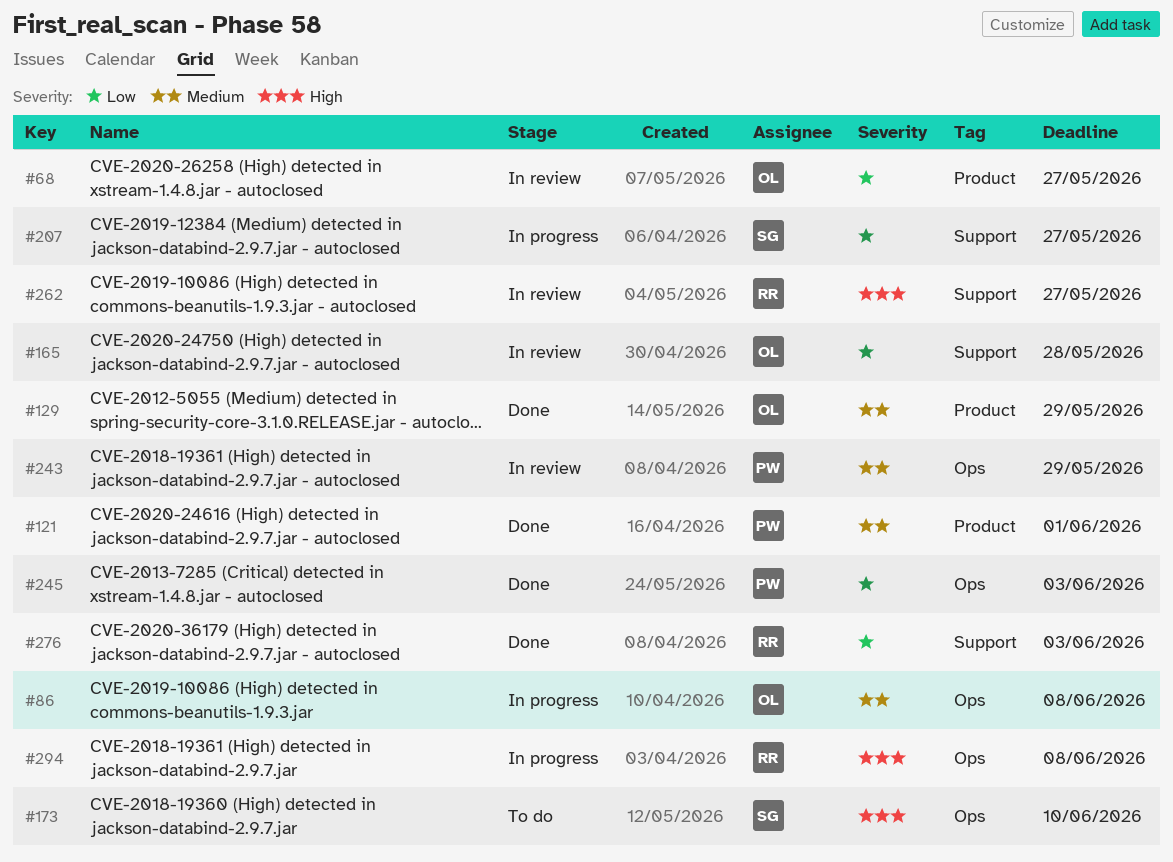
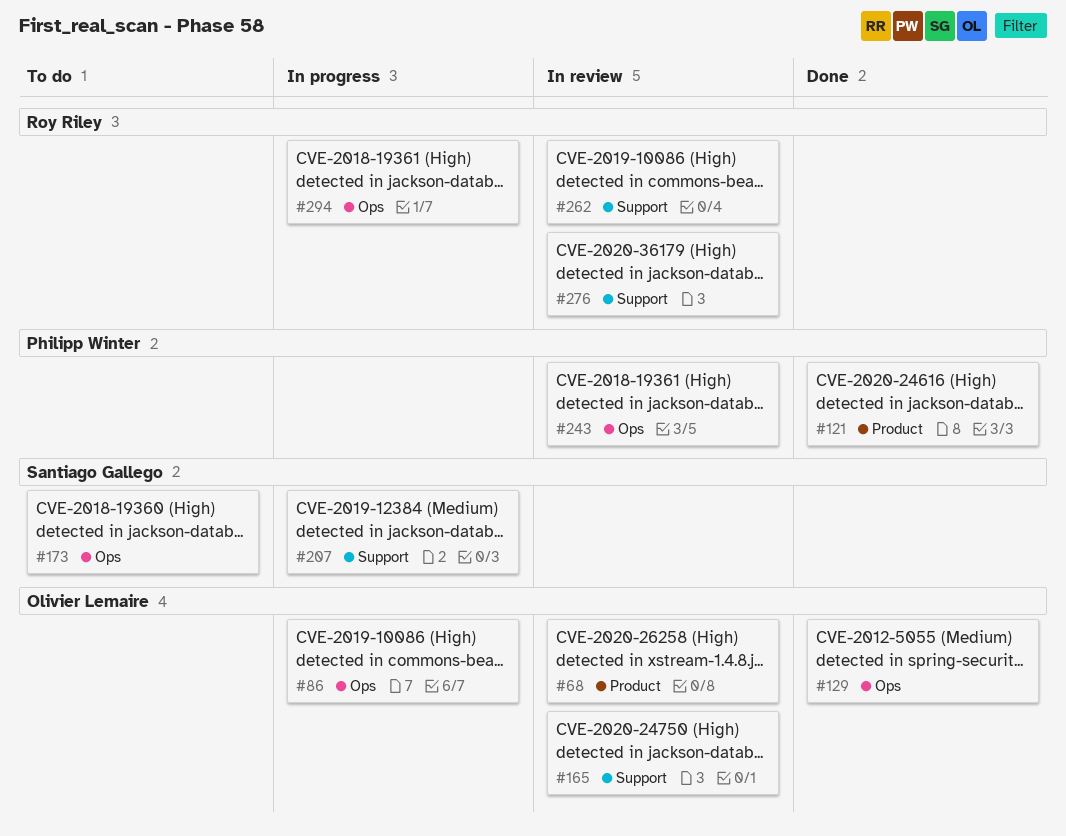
#129, label: Product -> Ops
#245: present -> none
#276, status: Done -> In review

